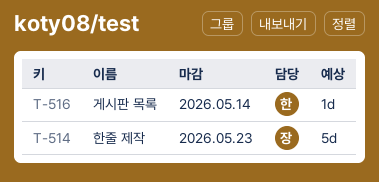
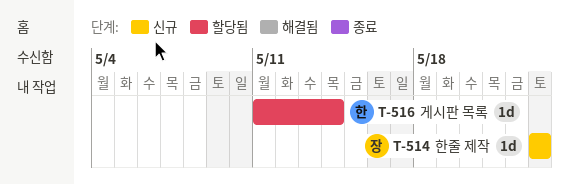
T-514, estimate: 5d -> 1d

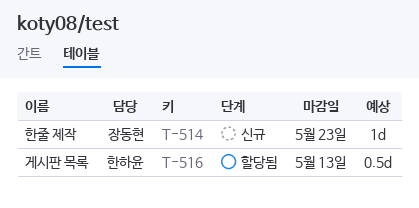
T-516, estimate: 1d -> 0.5d
T-516, due: May 14 -> May 13

